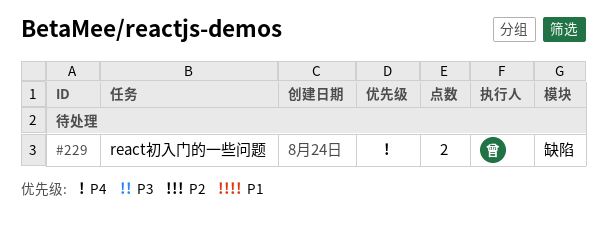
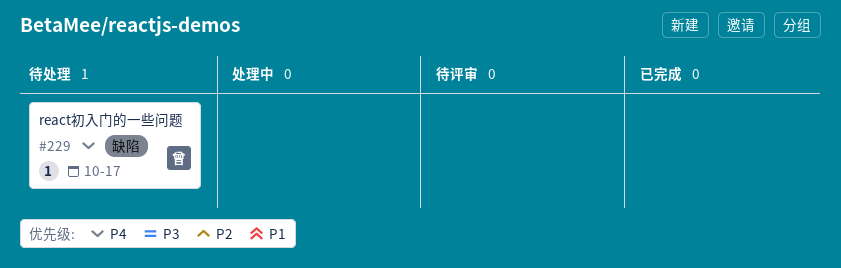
#229, estimate: 2 -> 1

